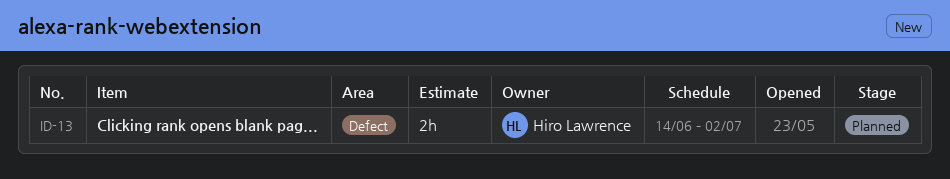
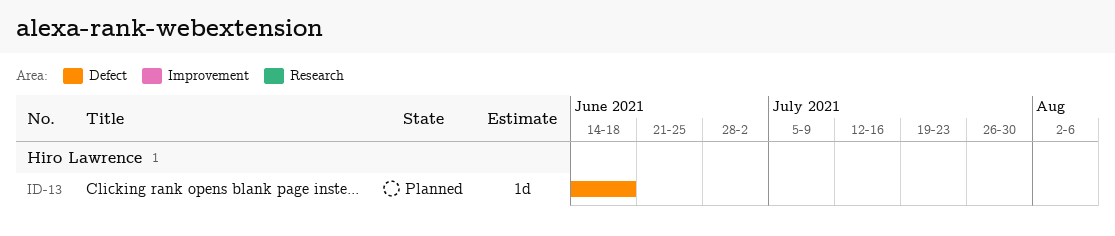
ID-13, estimate: 2h -> 1d
ID-13, due: Jul 2 -> Jun 18

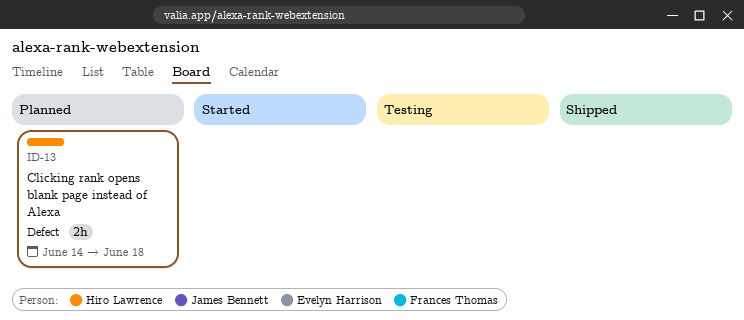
ID-13, estimate: 1d -> 2h

